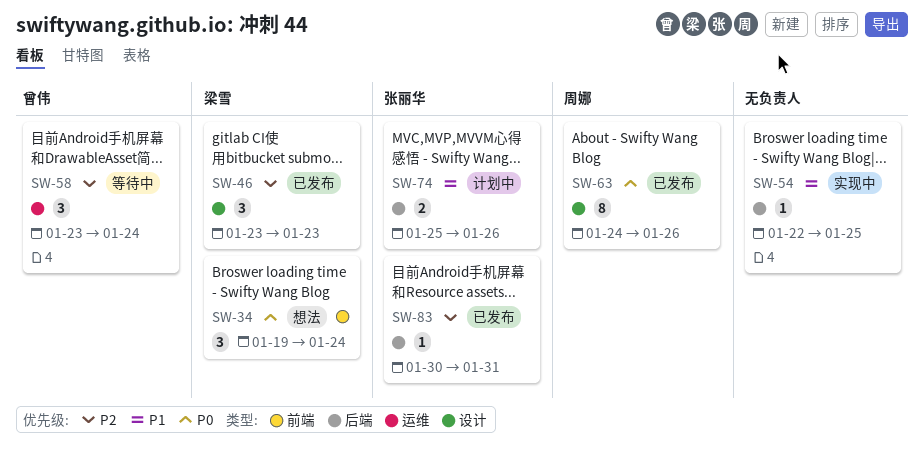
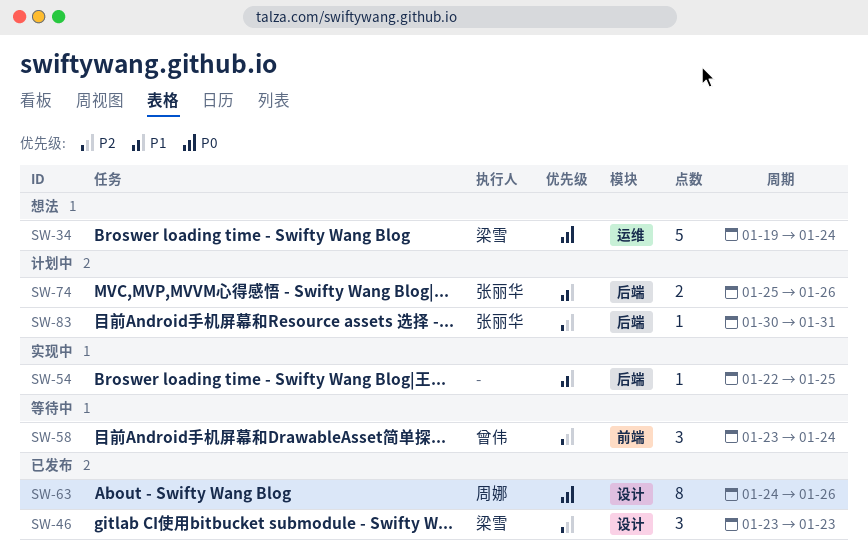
SW-34, label: 前端 -> 运维
SW-34, estimate: 3 -> 5
SW-58, label: 运维 -> 前端
SW-83, status: 已发布 -> 计划中

